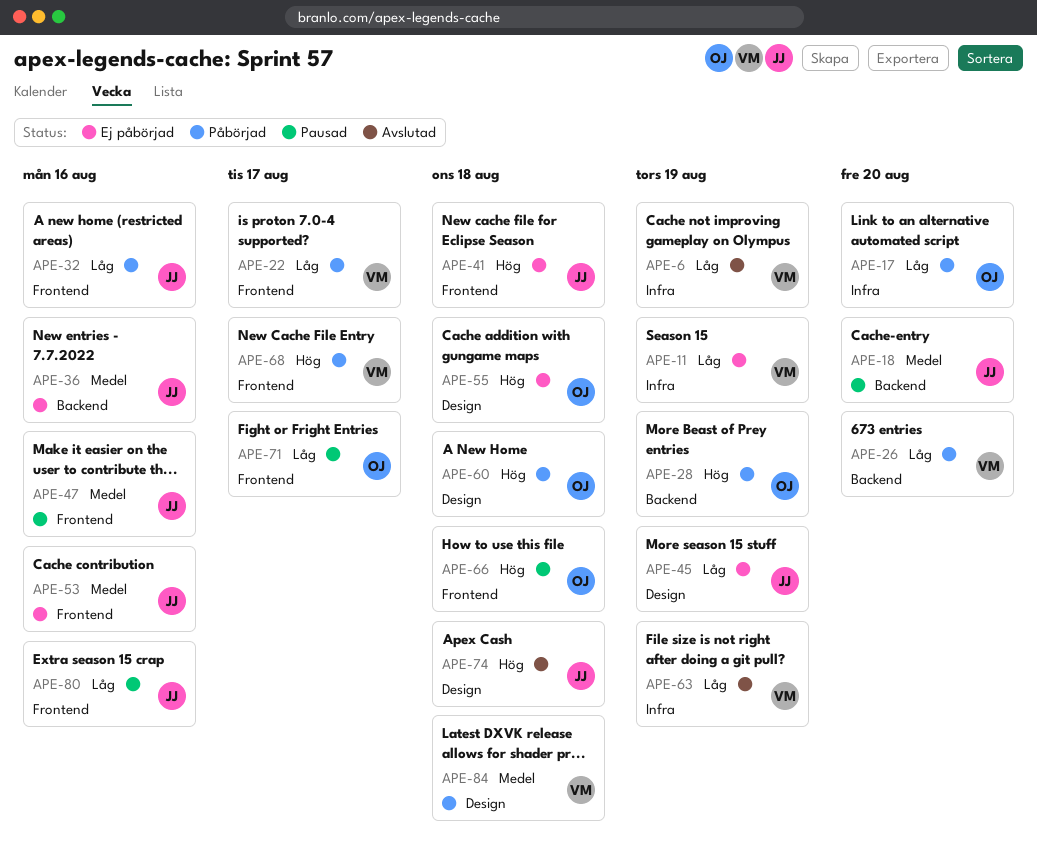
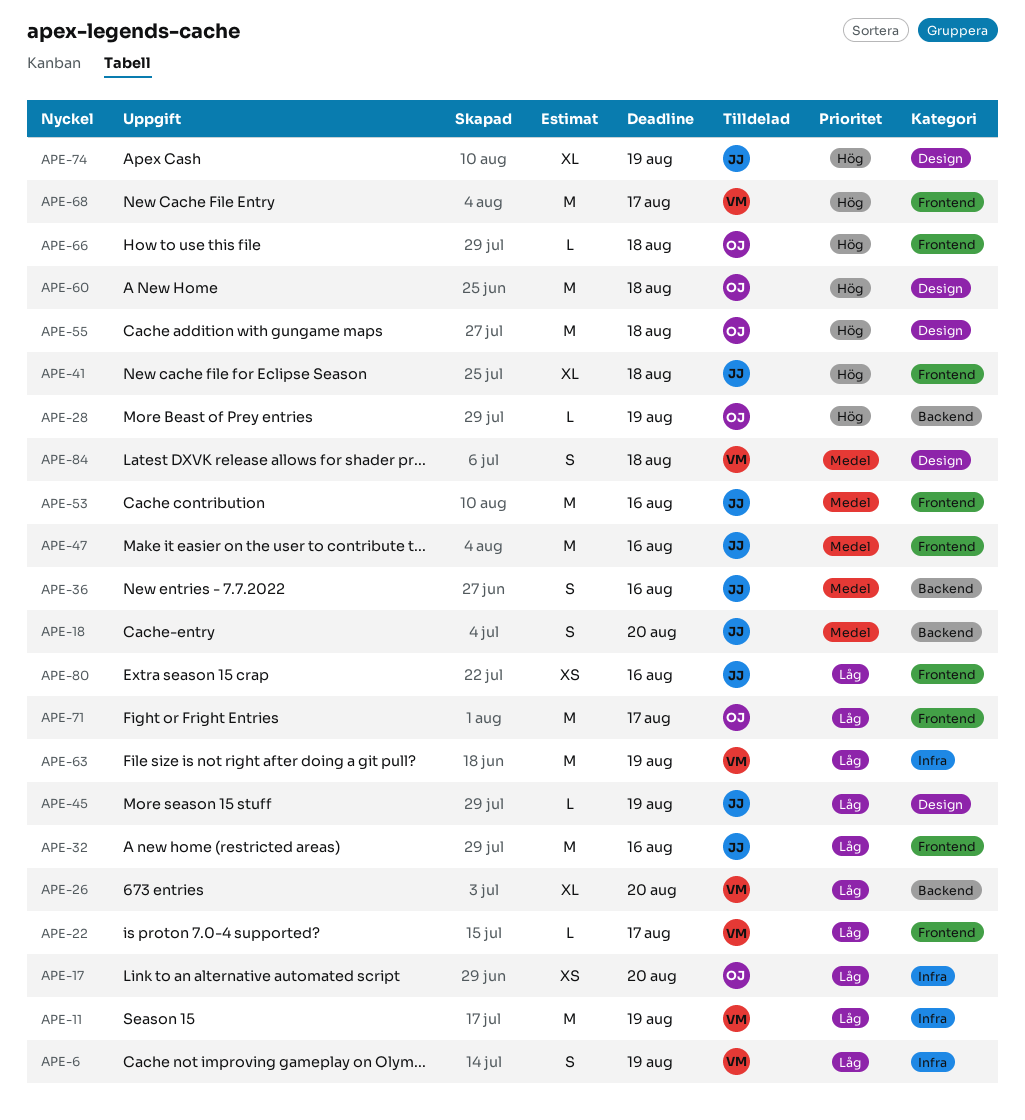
APE-74, due: Aug 18 -> Aug 19

